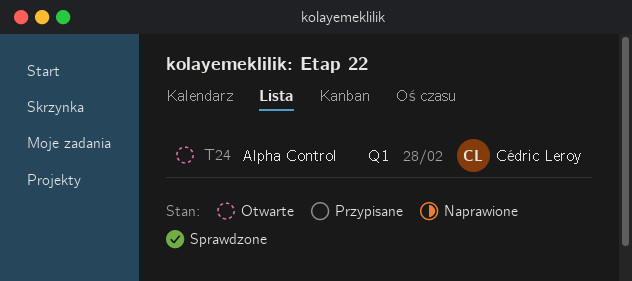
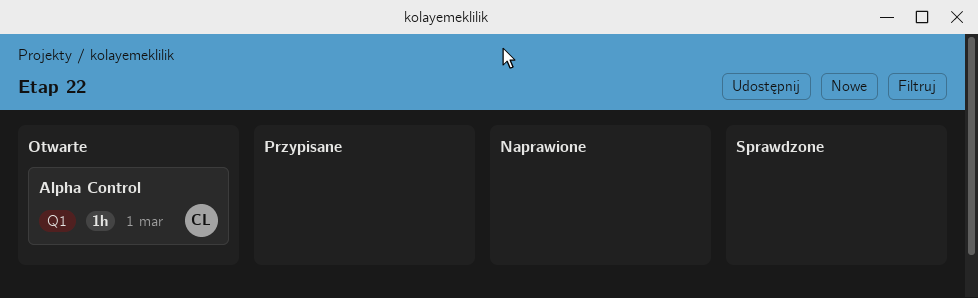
Alpha Control, due: Feb 28 -> Mar 1

